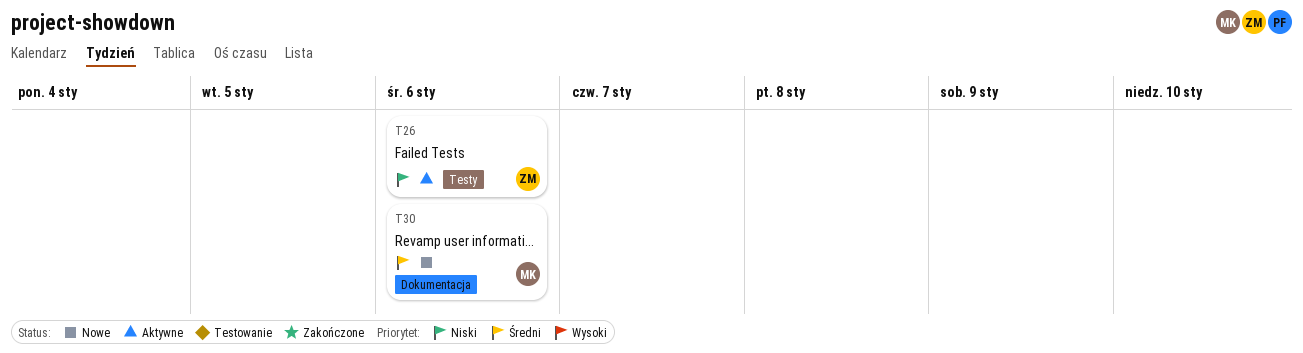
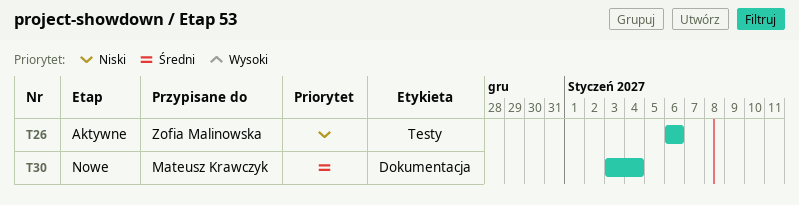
T30, due: Jan 6 -> Jan 4

